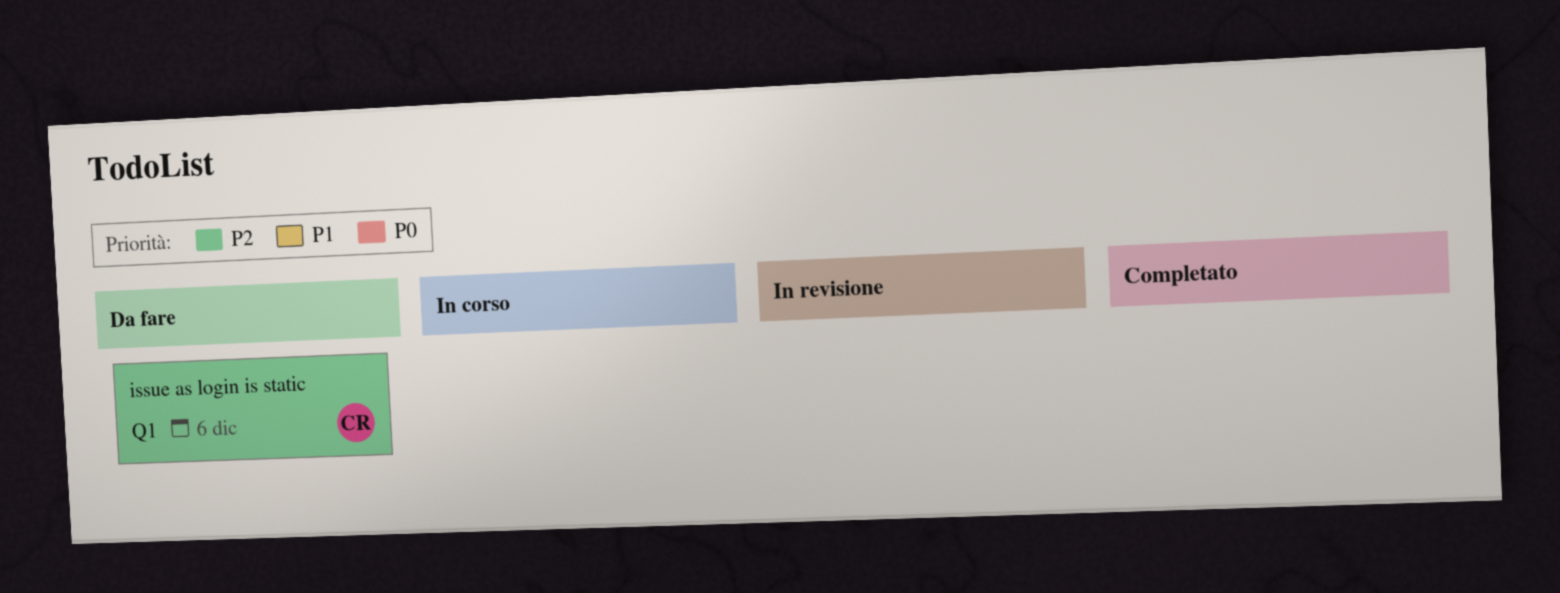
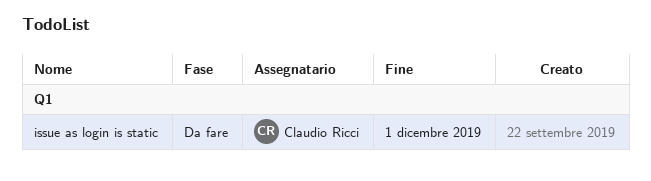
issue as login is static, due: Dec 6 -> Dec 1

